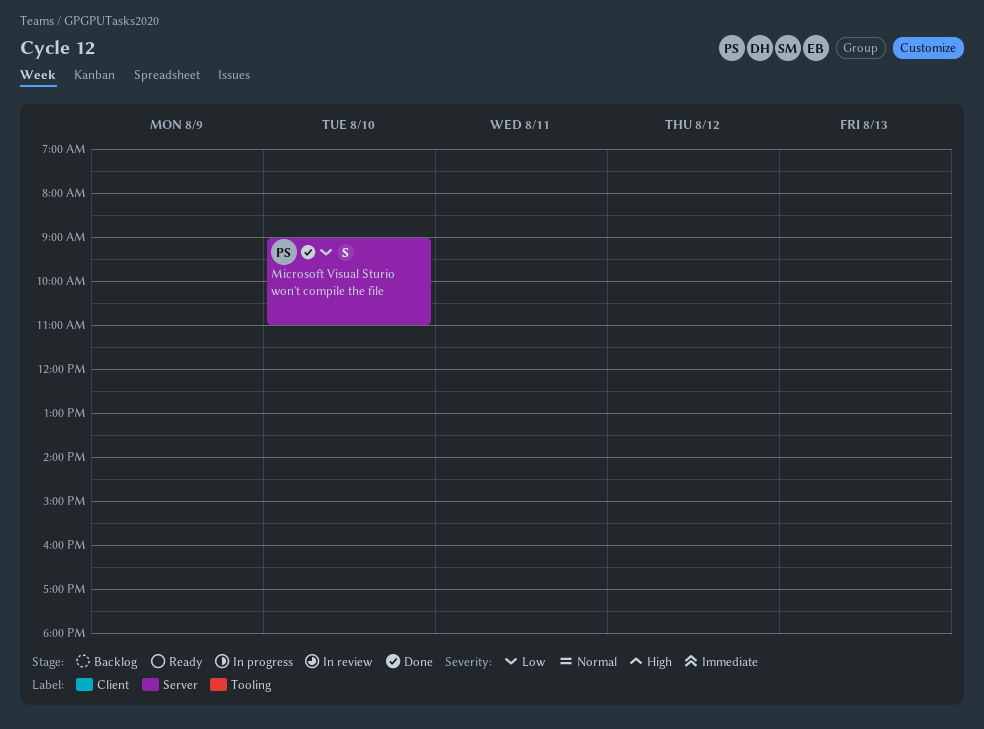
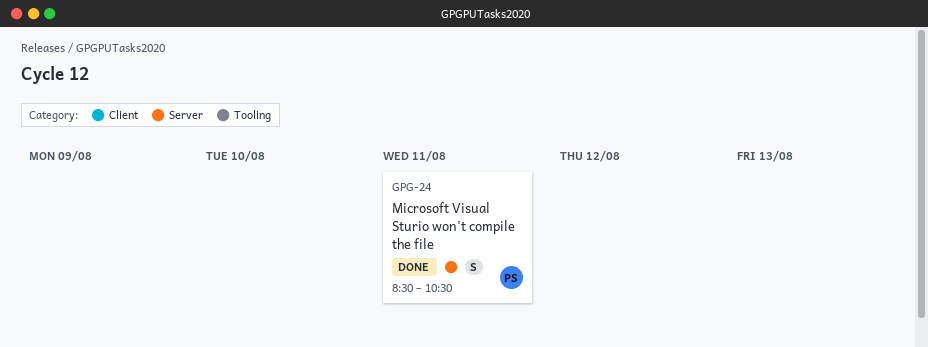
Microsoft Visual Sturio won't compile the file, day: Aug 10 -> Aug 11
Microsoft Visual Sturio won't compile the file, begins: 09:00 -> 08:30
Microsoft Visual Sturio won't compile the file, ends: 11:00 -> 10:30

